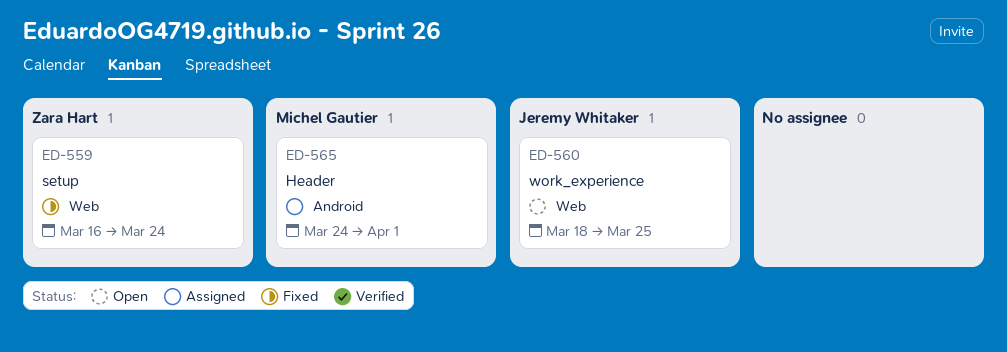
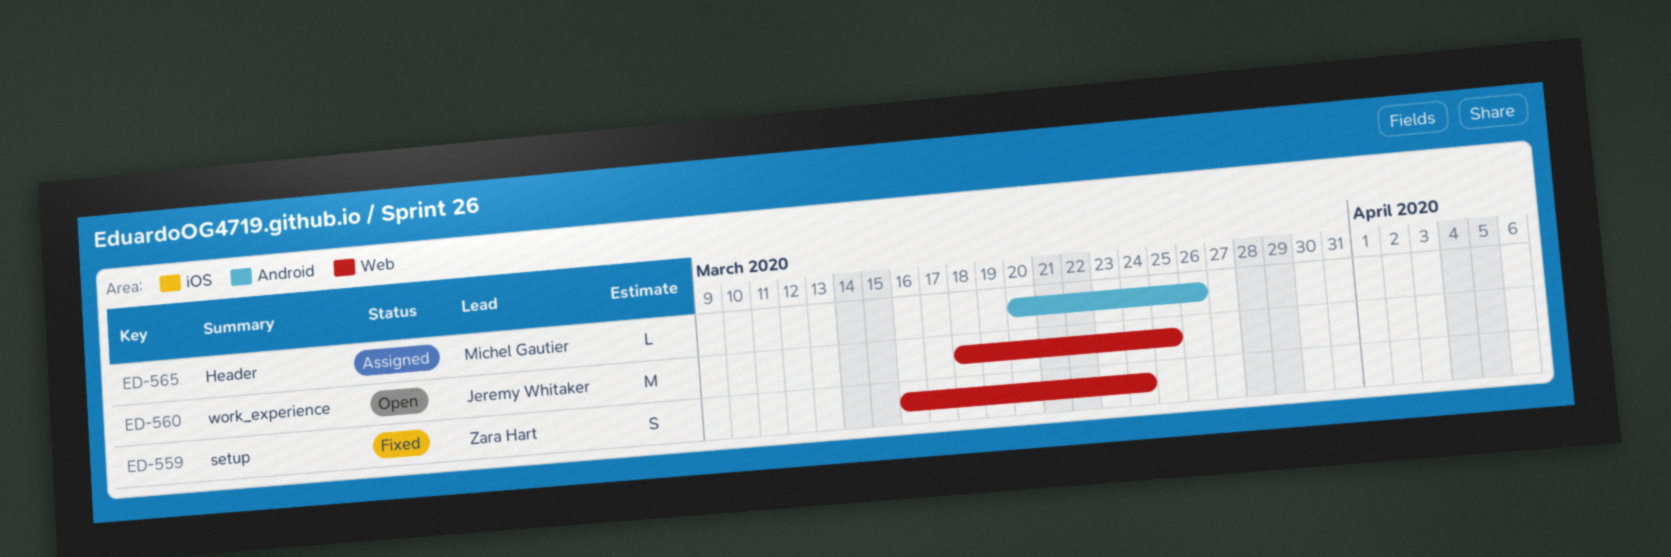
ED-565, start: Mar 24 -> Mar 20
ED-565, due: Apr 1 -> Mar 26

